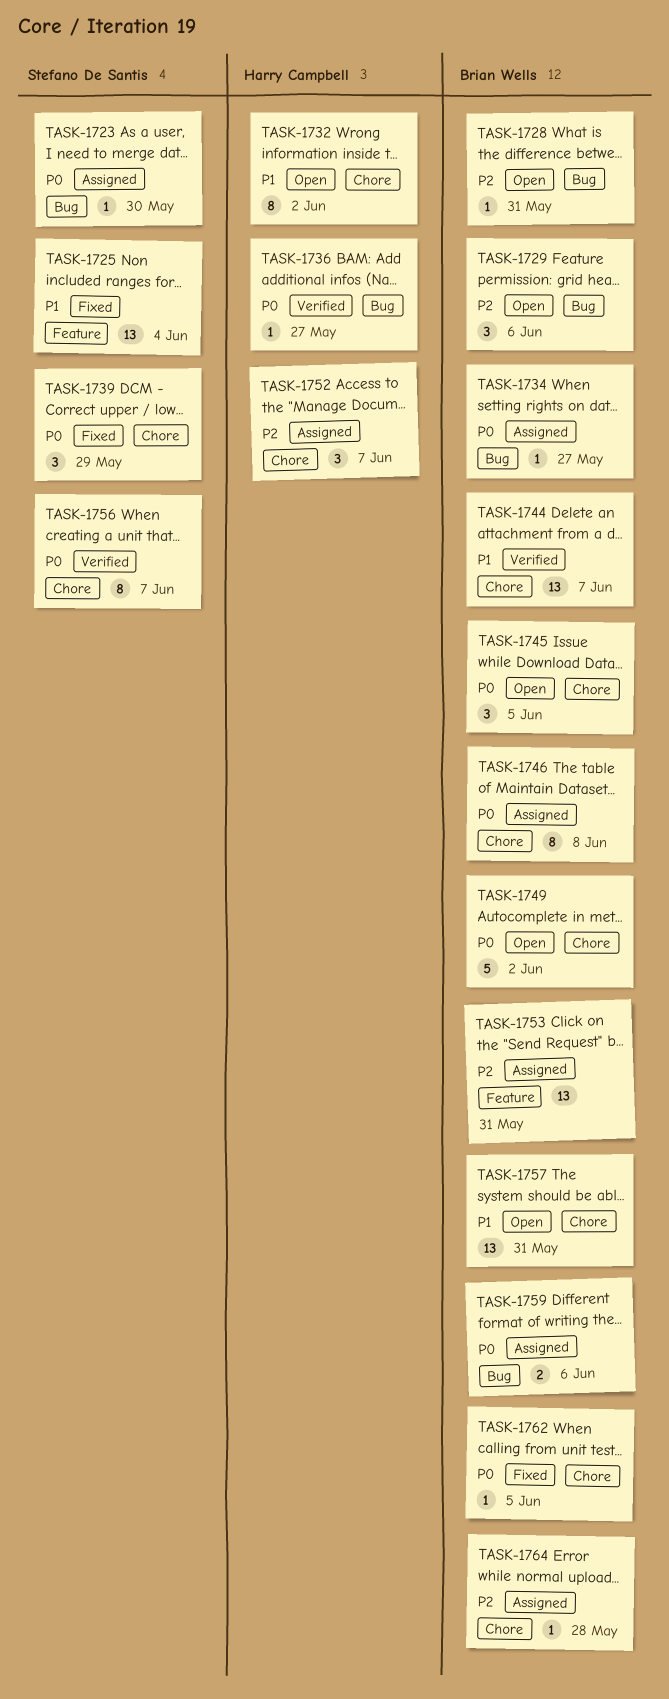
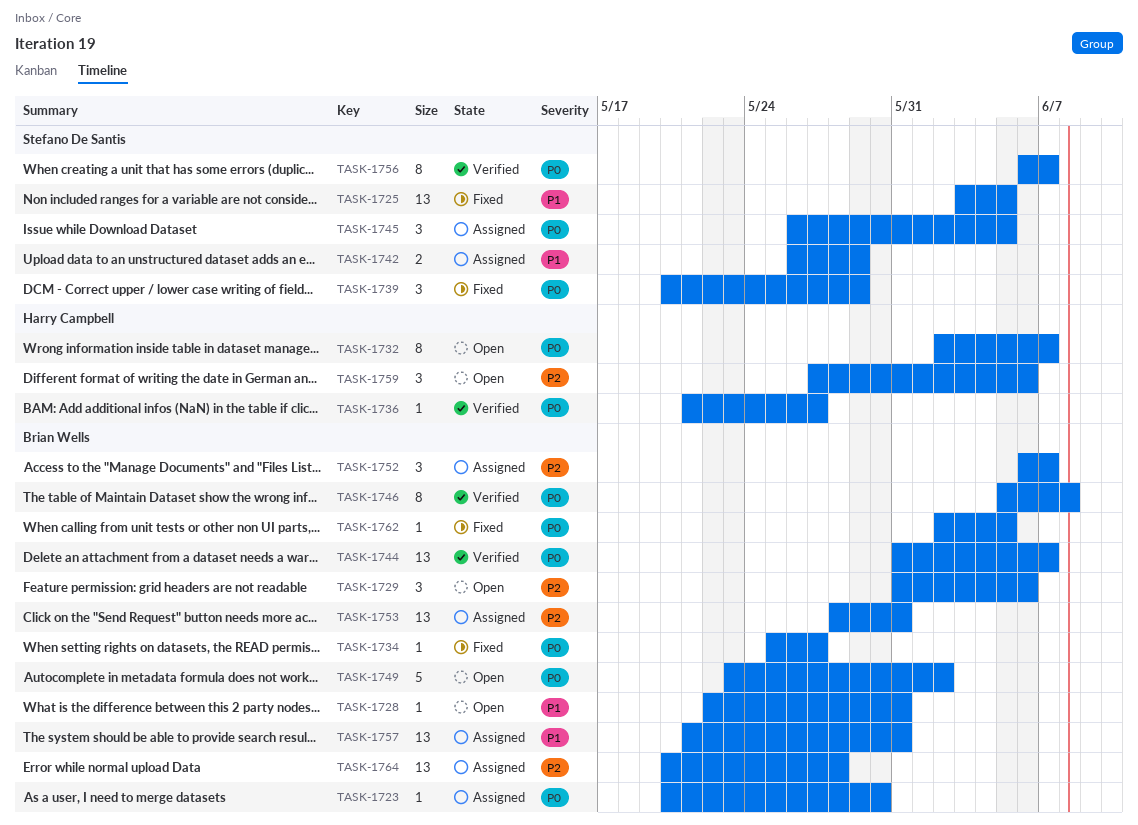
TASK-1723, owner: Stefano De Santis -> Brian Wells
TASK-1725, due: Jun 4 -> Jun 5
TASK-1728, priority: P2 -> P1
TASK-1732, priority: P1 -> P0
TASK-1732, due: Jun 2 -> Jun 7
TASK-1734, status: Assigned -> Fixed
TASK-1742: none -> present
TASK-1744, priority: P1 -> P0
TASK-1745, status: Open -> Assigned
TASK-1745, owner: Brian Wells -> Stefano De Santis
TASK-1746, status: Assigned -> Verified
TASK-1752, owner: Harry Campbell -> Brian Wells
TASK-1757, status: Open -> Assigned
TASK-1759, status: Assigned -> Open
TASK-1759, owner: Brian Wells -> Harry Campbell
TASK-1759, priority: P0 -> P2
TASK-1759, estimate: 2 -> 3
TASK-1764, estimate: 1 -> 13

